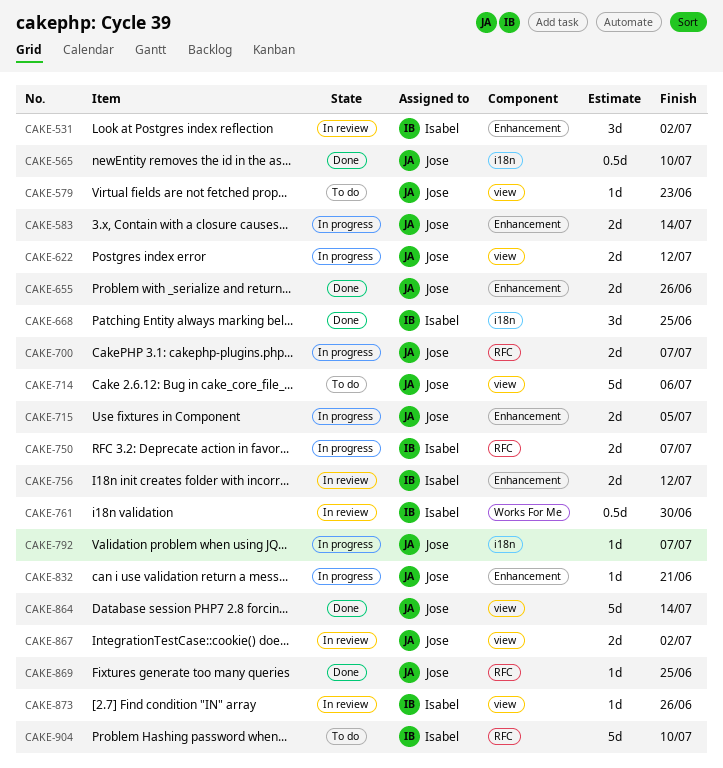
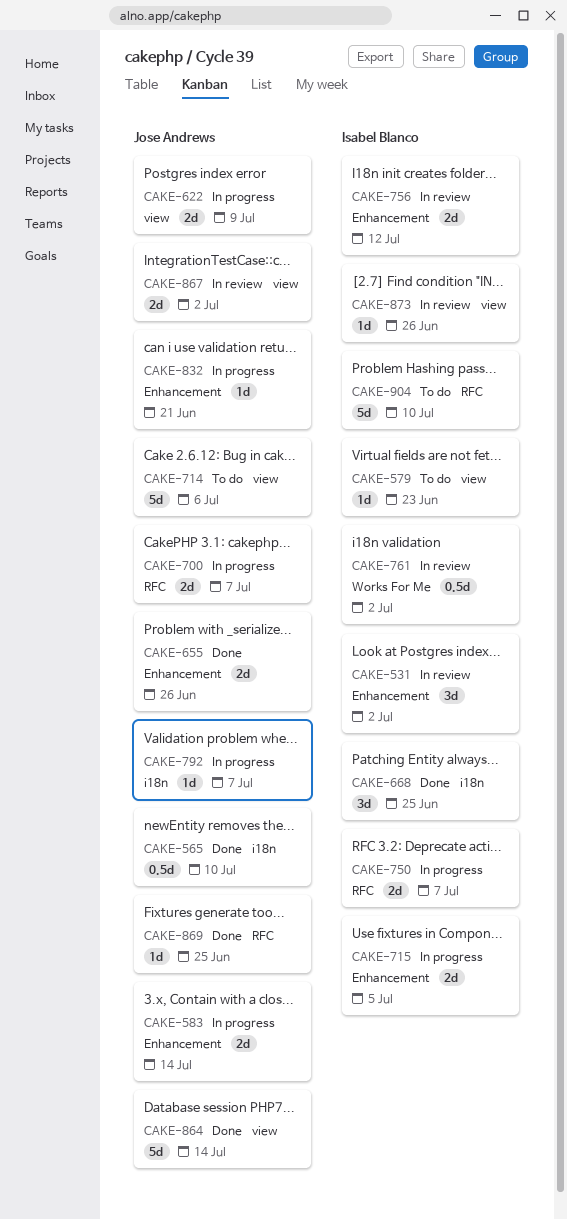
CAKE-579, owner: Jose Andrews -> Isabel Blanco
CAKE-622, due: Jul 12 -> Jul 9
CAKE-715, owner: Jose Andrews -> Isabel Blanco
CAKE-761, due: Jun 30 -> Jul 2

